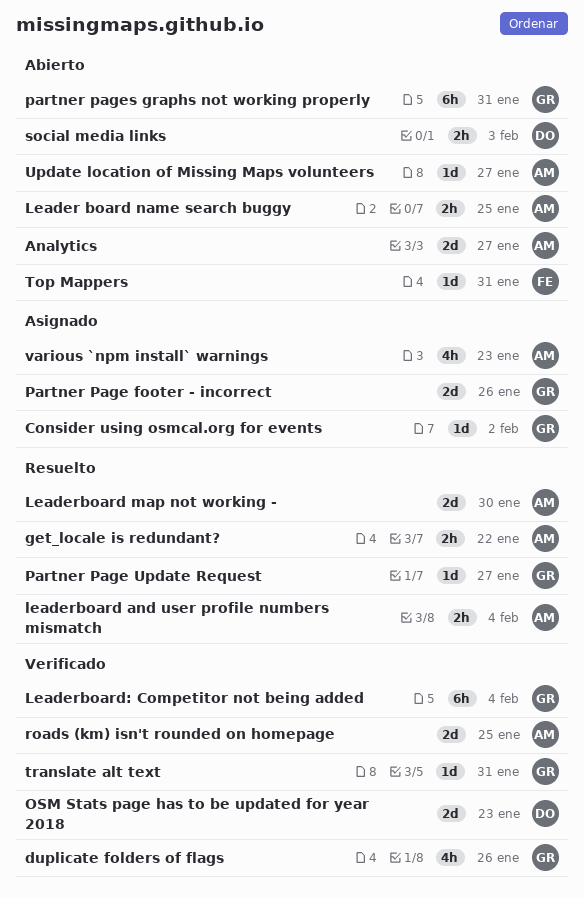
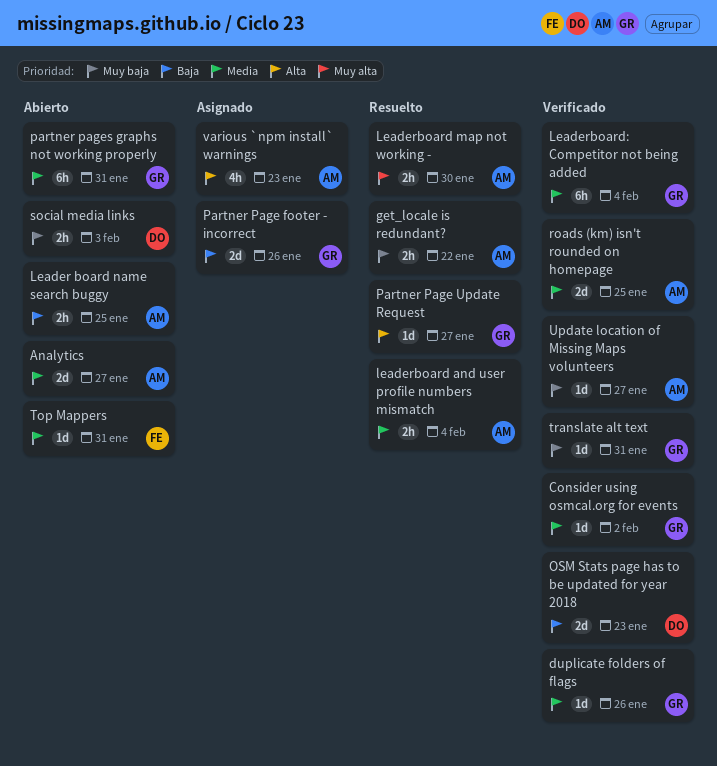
Consider using osmcal.org for events, status: Asignado -> Verificado
duplicate folders of flags, estimate: 4h -> 1d
Leaderboard map not working -, estimate: 2d -> 2h
Update location of Missing Maps volunteers, status: Abierto -> Verificado

